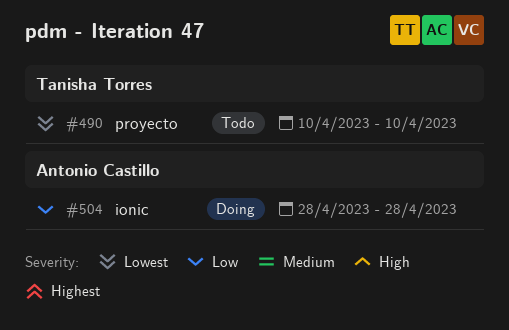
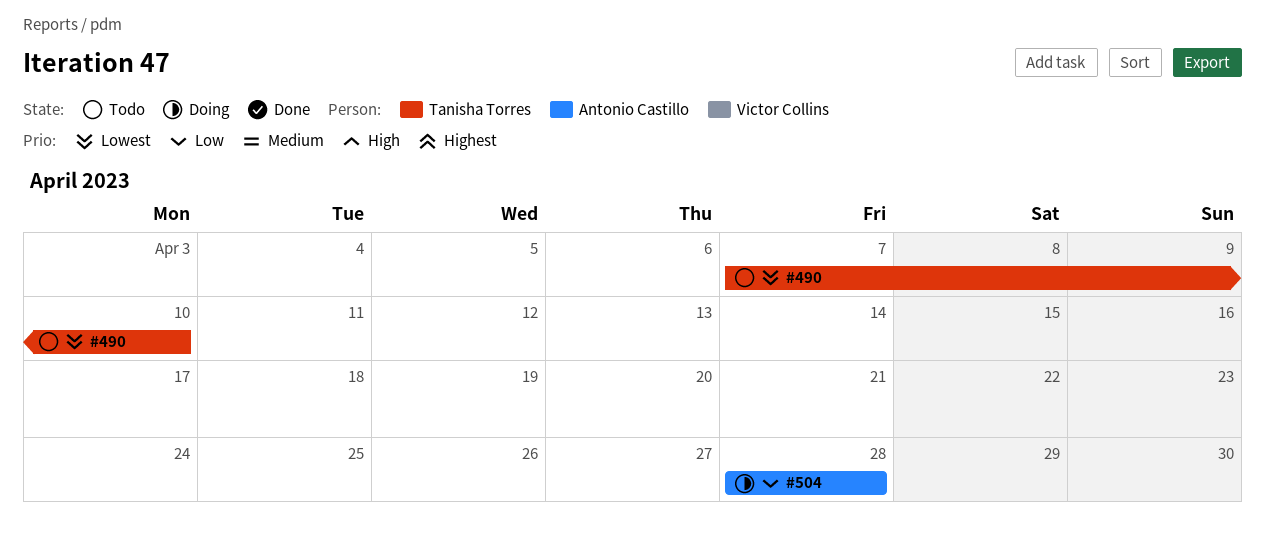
#490, start: Apr 10 -> Apr 7

